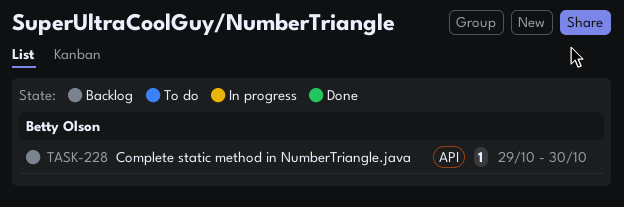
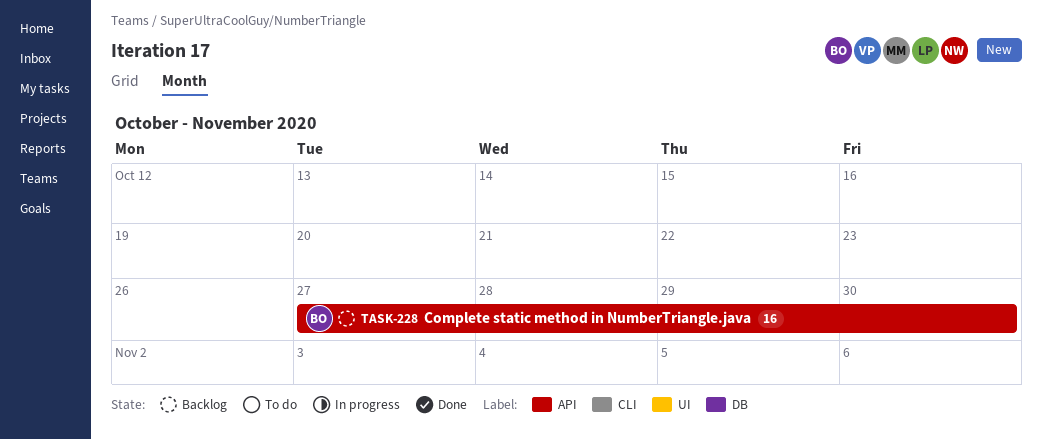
TASK-228, estimate: 1 -> 16
TASK-228, start: Oct 29 -> Oct 27

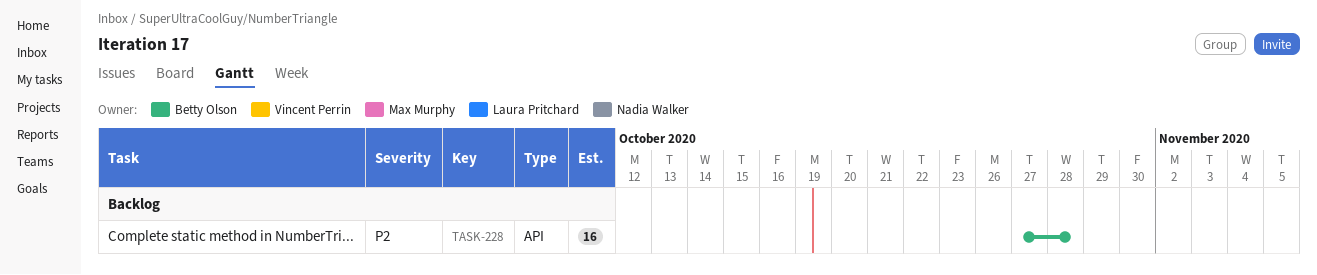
TASK-228, due: Oct 30 -> Oct 28

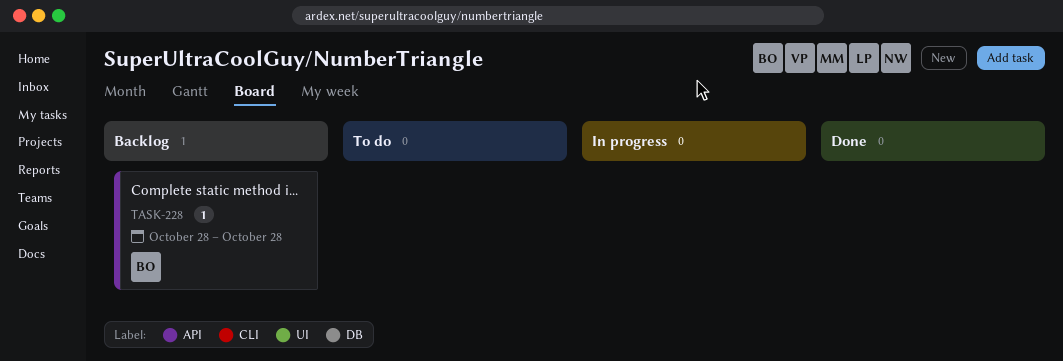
TASK-228, estimate: 16 -> 1
TASK-228, start: Oct 27 -> Oct 28

